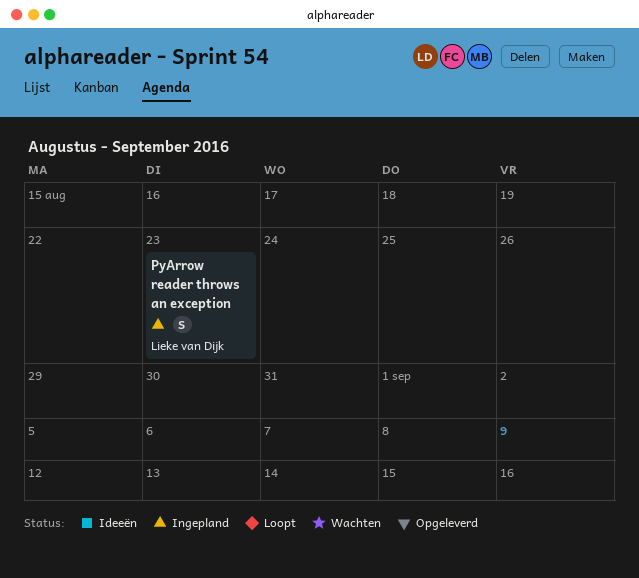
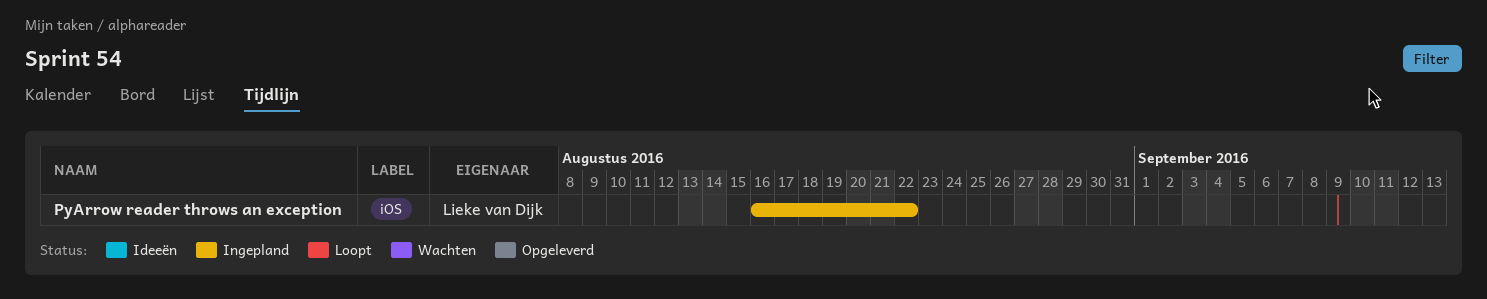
PyArrow reader throws an exception, due: Aug 23 -> Aug 22

